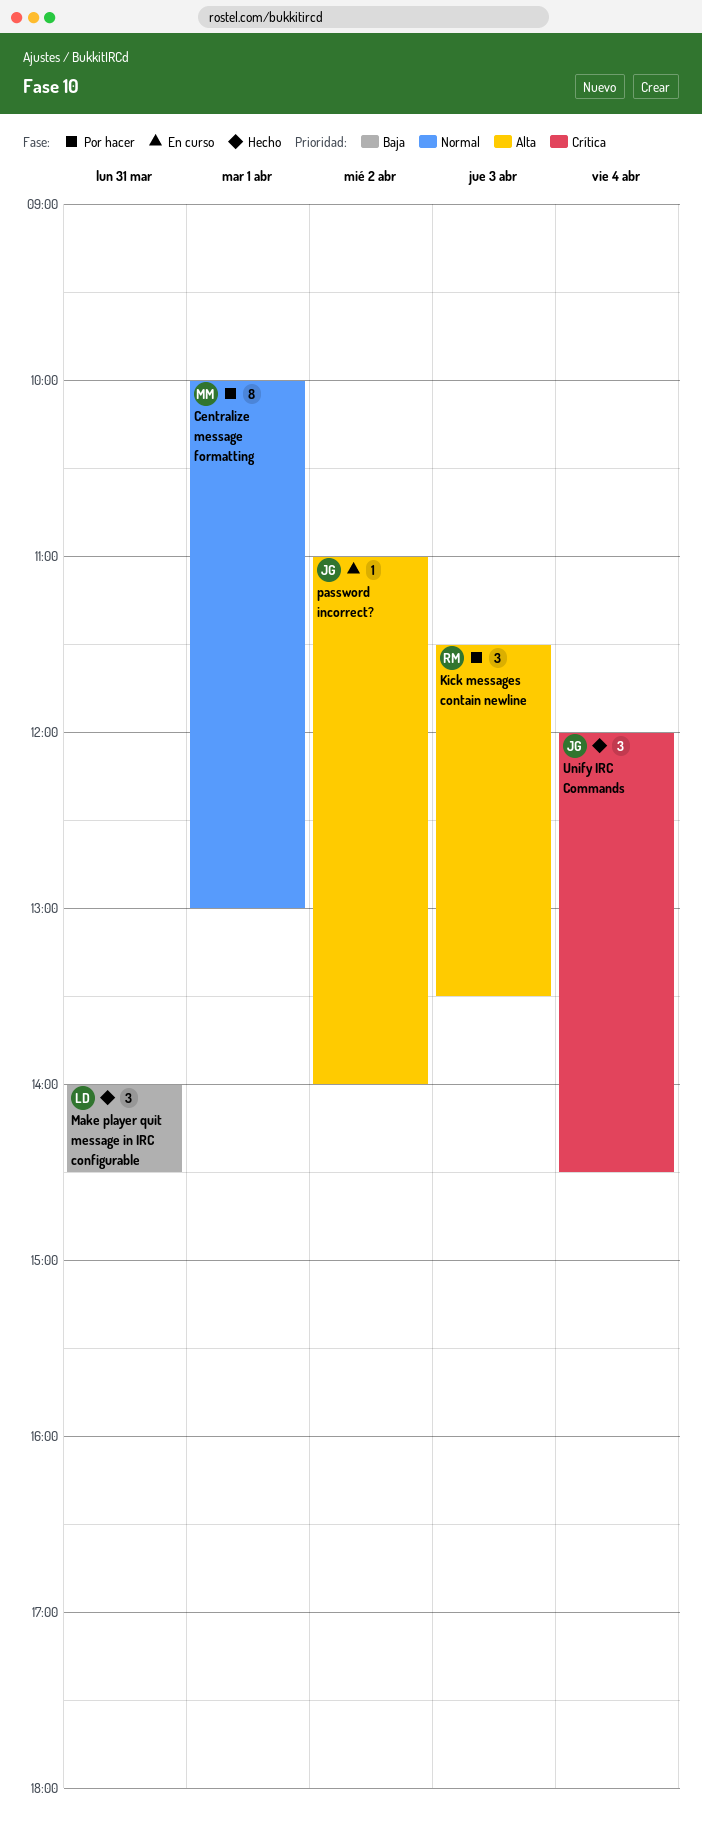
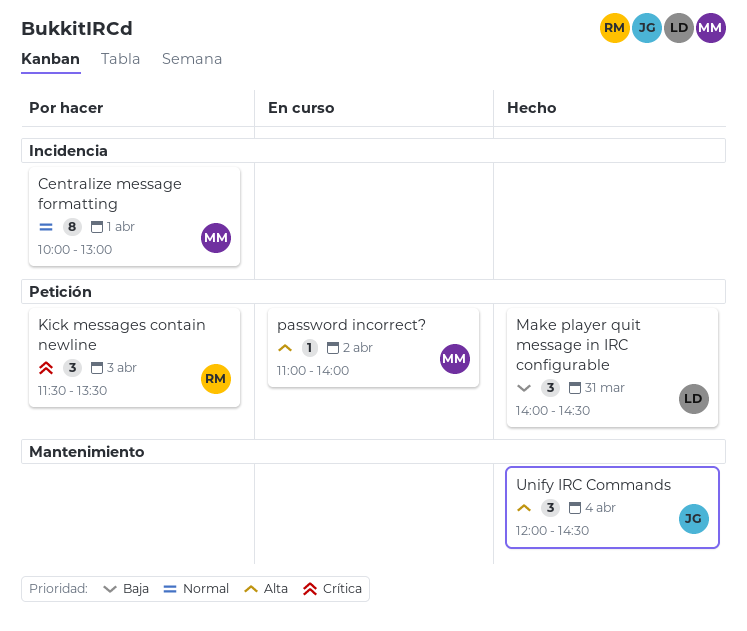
Kick messages contain newline, priority: Alta -> Crítica
password incorrect?, owner: JG -> MM
Unify IRC Commands, priority: Crítica -> Alta

